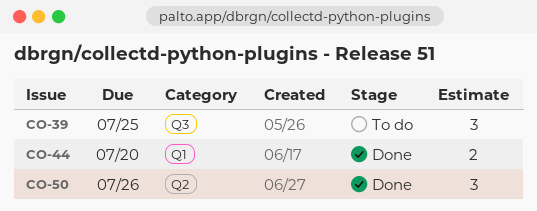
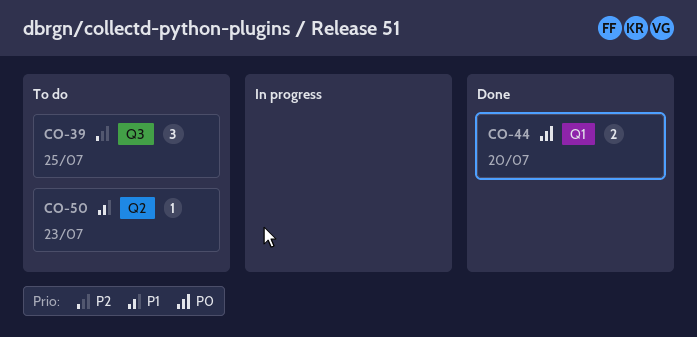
CO-50, status: Done -> To do
CO-50, estimate: 3 -> 1
CO-50, due: Jul 26 -> Jul 23

